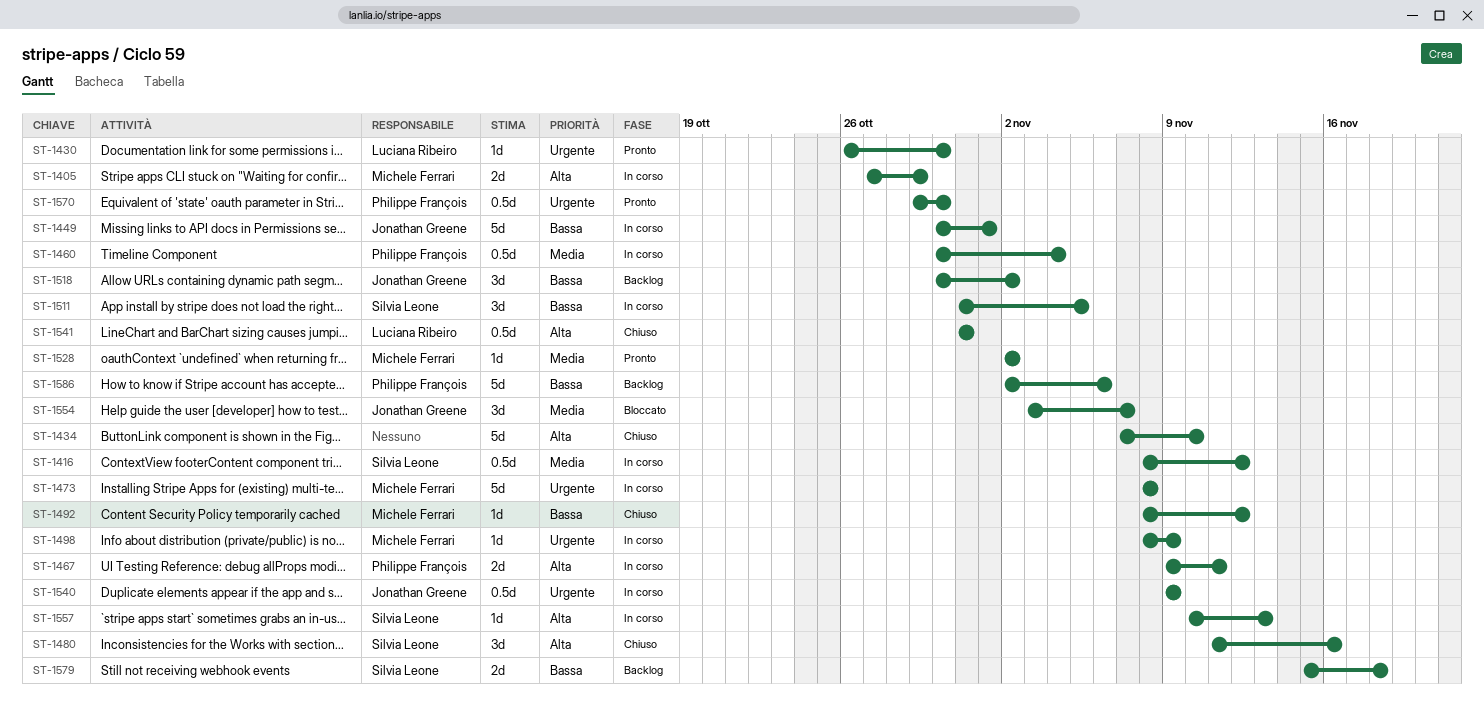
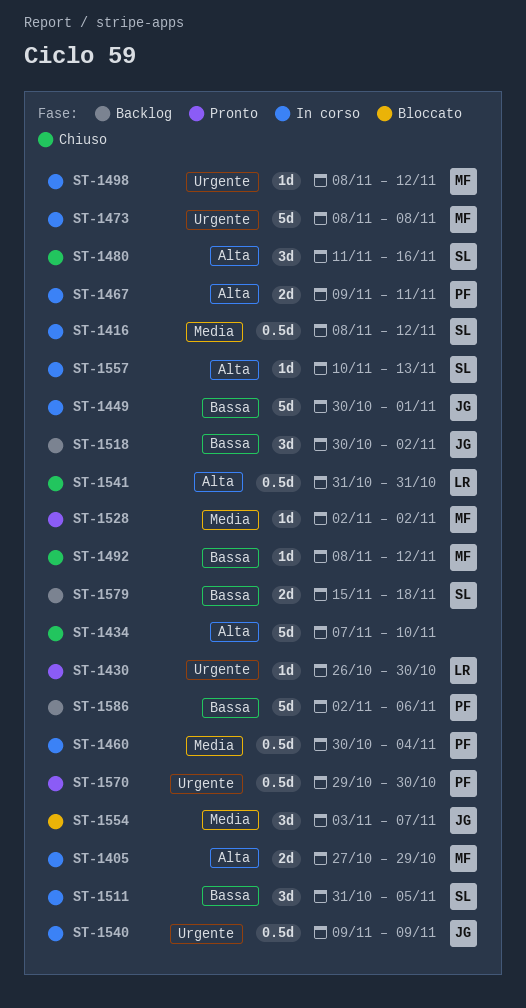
ST-1498, due: Nov 9 -> Nov 12

